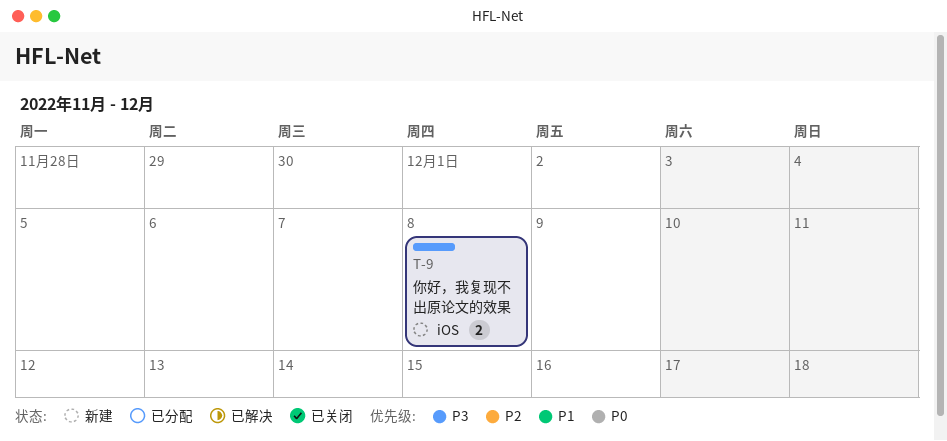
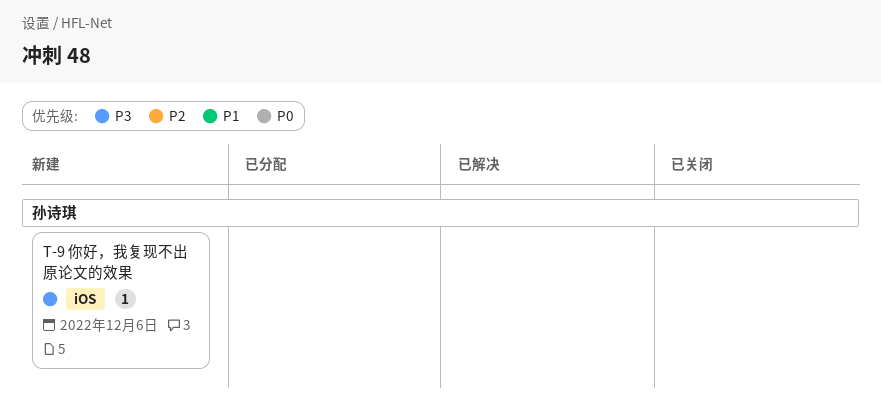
T-9, estimate: 2 -> 1
T-9, due: Dec 8 -> Dec 6

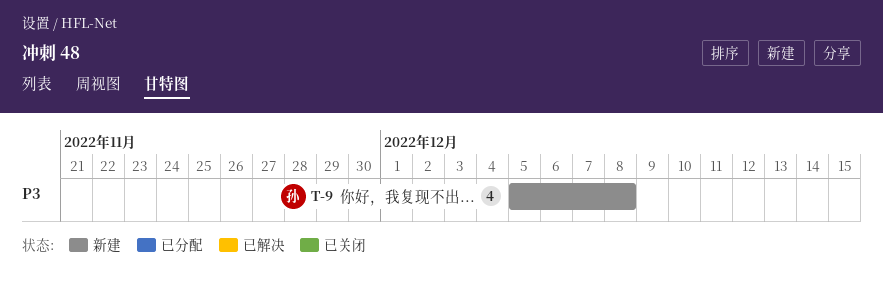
T-9, estimate: 1 -> 4
T-9, due: Dec 6 -> Dec 8

